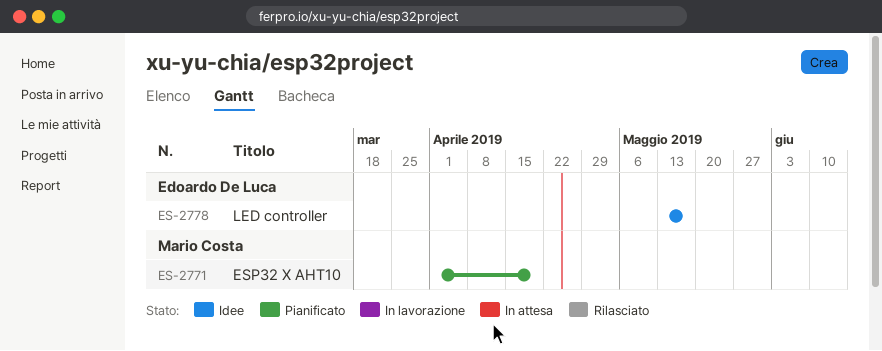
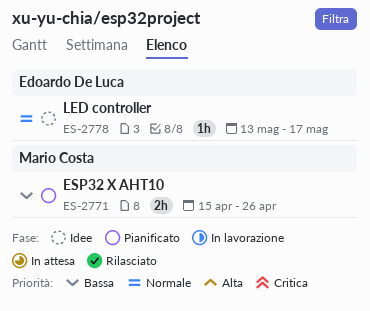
ES-2771, start: Apr 1 -> Apr 15
ES-2771, due: Apr 19 -> Apr 26

